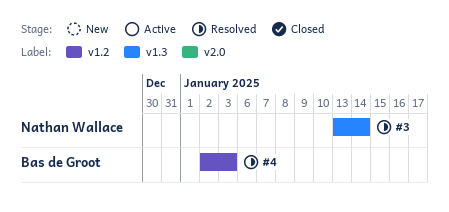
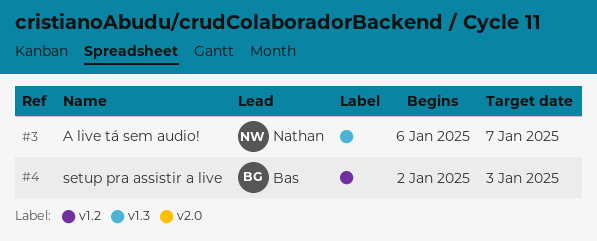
#3, start: Jan 13 -> Jan 6
#3, due: Jan 14 -> Jan 7

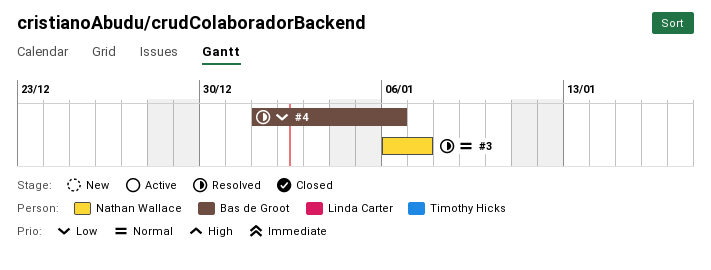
#4, start: Jan 2 -> Jan 1
#4, due: Jan 3 -> Jan 6

